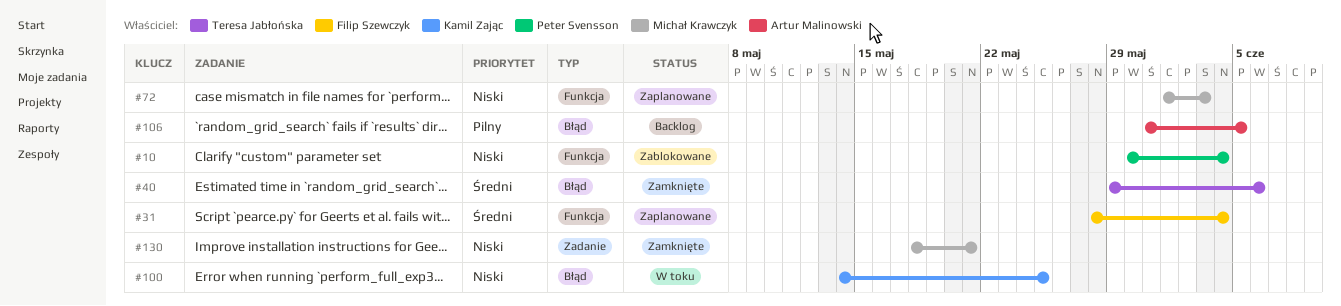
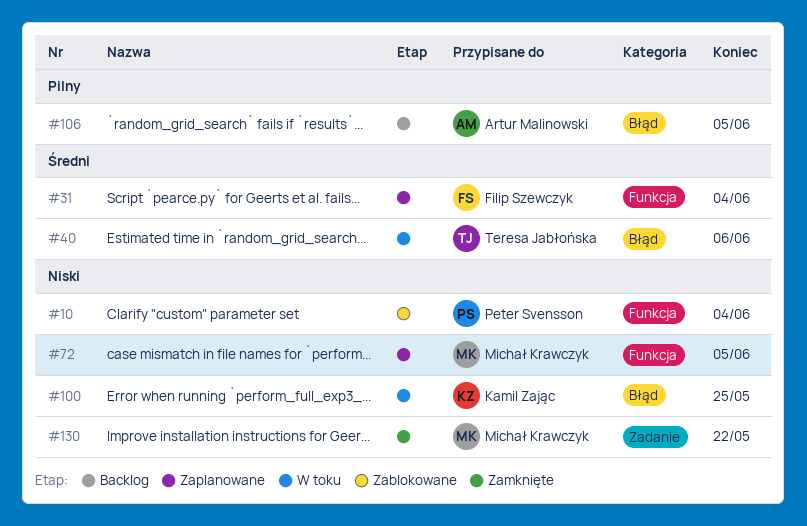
#40, status: Zamknięte -> W toku
#72, due: Jun 3 -> Jun 5
#130, due: May 21 -> May 22

